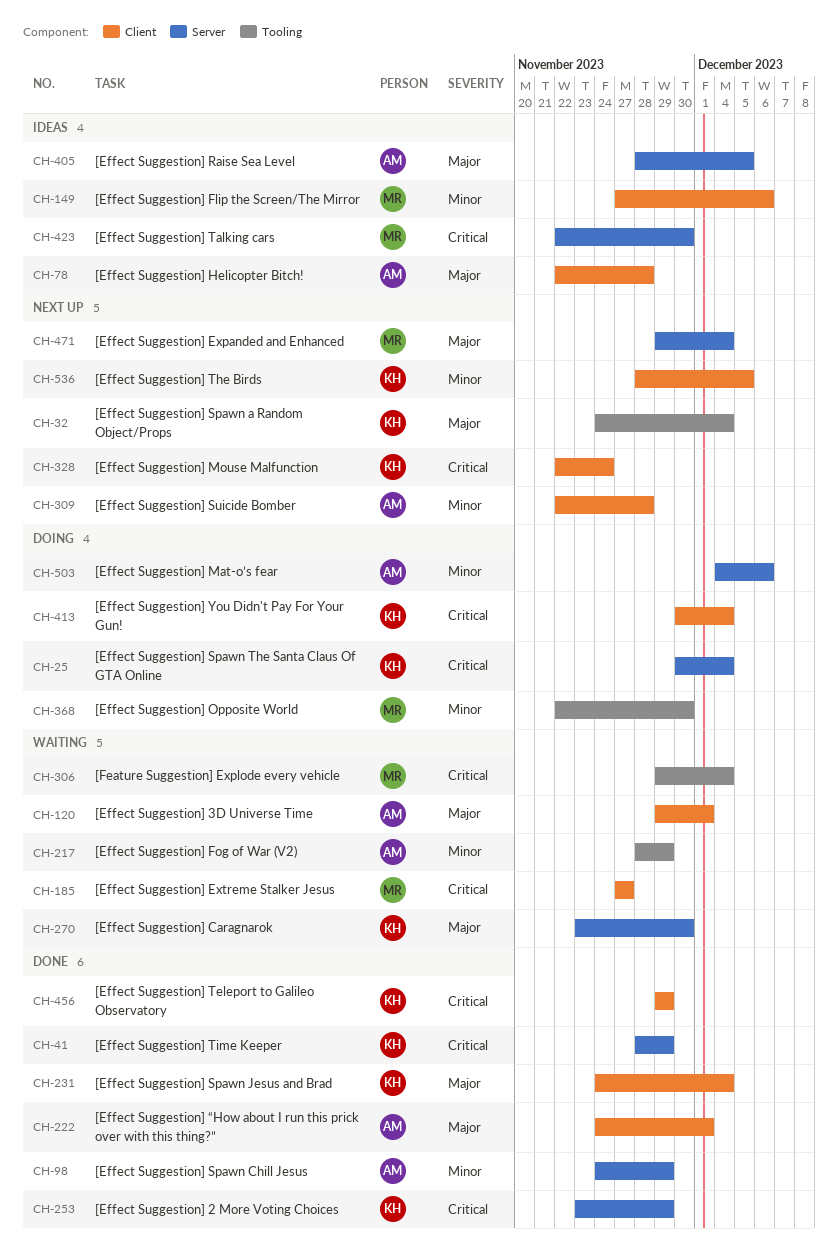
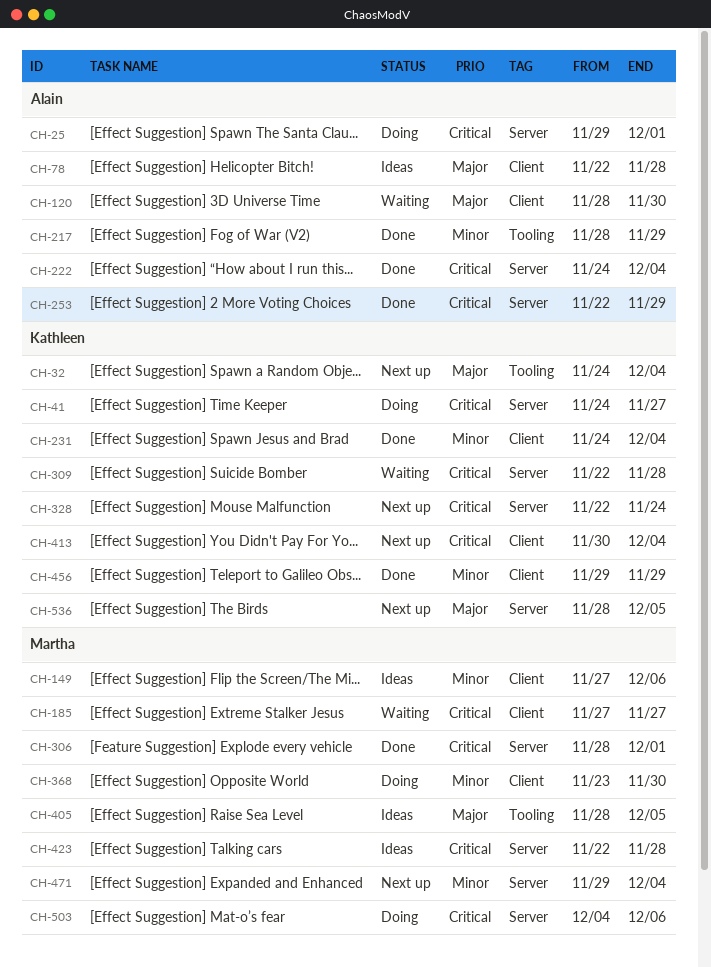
CH-25, owner: Kathleen -> Alain
CH-25, start: Nov 30 -> Nov 29
CH-25, due: Dec 4 -> Dec 1
CH-41, status: Done -> Doing
CH-41, start: Nov 28 -> Nov 24
CH-41, due: Nov 29 -> Nov 27
CH-98: present -> none
CH-120, start: Nov 29 -> Nov 28
CH-120, due: Dec 1 -> Nov 30
CH-217, status: Waiting -> Done
CH-222, priority: Major -> Critical
CH-222, label: Client -> Server
CH-222, due: Dec 1 -> Dec 4
CH-231, priority: Major -> Minor
CH-253, owner: Kathleen -> Alain
CH-253, start: Nov 23 -> Nov 22
CH-270: present -> none
CH-306, status: Waiting -> Done
CH-306, label: Tooling -> Server
CH-306, start: Nov 29 -> Nov 28
CH-306, due: Dec 4 -> Dec 1
CH-309, status: Next up -> Waiting
CH-309, owner: Alain -> Kathleen
CH-309, priority: Minor -> Critical
CH-309, label: Client -> Server
CH-328, label: Client -> Server
CH-368, label: Tooling -> Client
CH-368, start: Nov 22 -> Nov 23
CH-405, owner: Alain -> Martha
CH-405, label: Server -> Tooling
CH-413, status: Doing -> Next up
CH-423, due: Nov 30 -> Nov 28
CH-456, priority: Critical -> Minor
CH-471, priority: Major -> Minor
CH-503, owner: Alain -> Martha
CH-503, priority: Minor -> Critical
CH-536, priority: Minor -> Major
CH-536, label: Client -> Server

